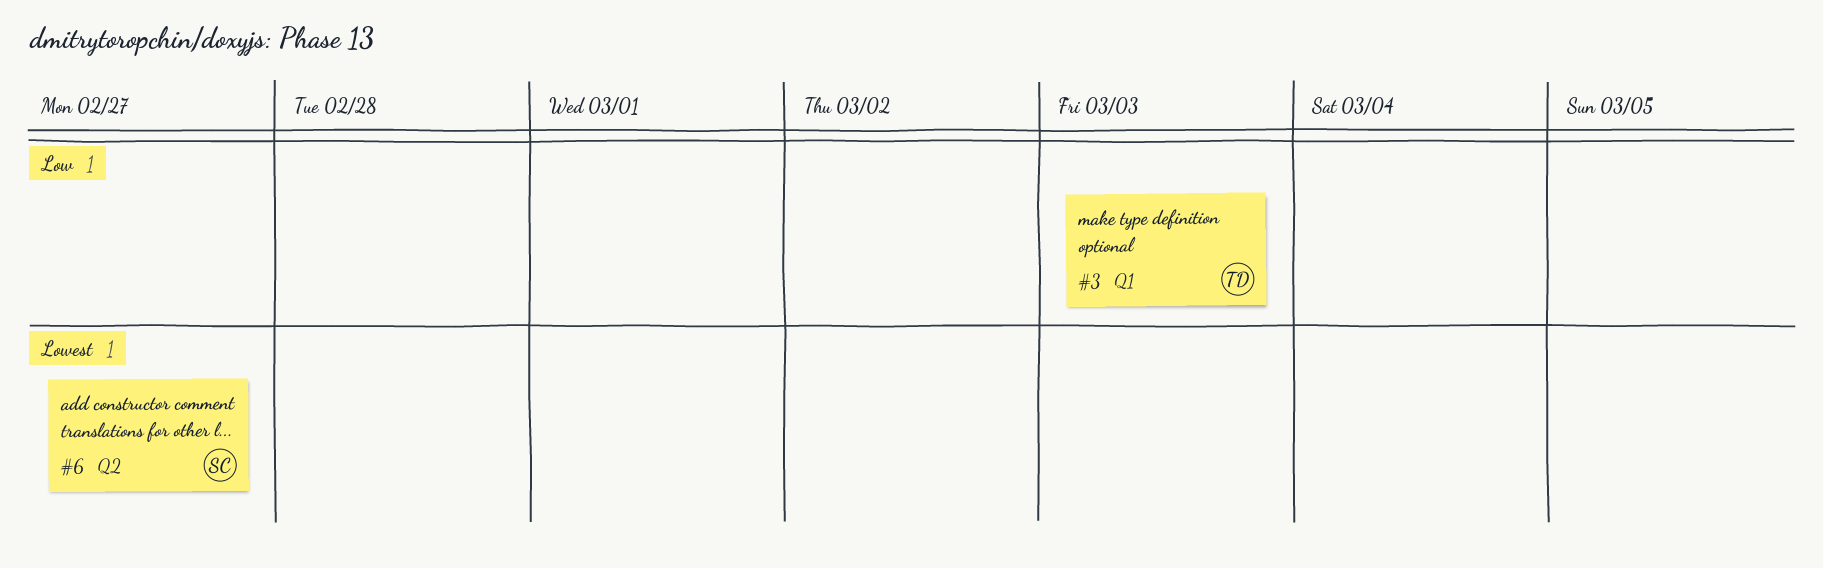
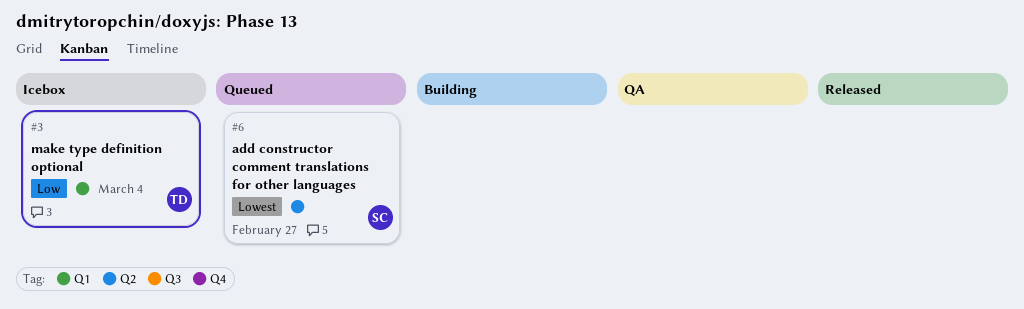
#3, due: Mar 3 -> Mar 4

